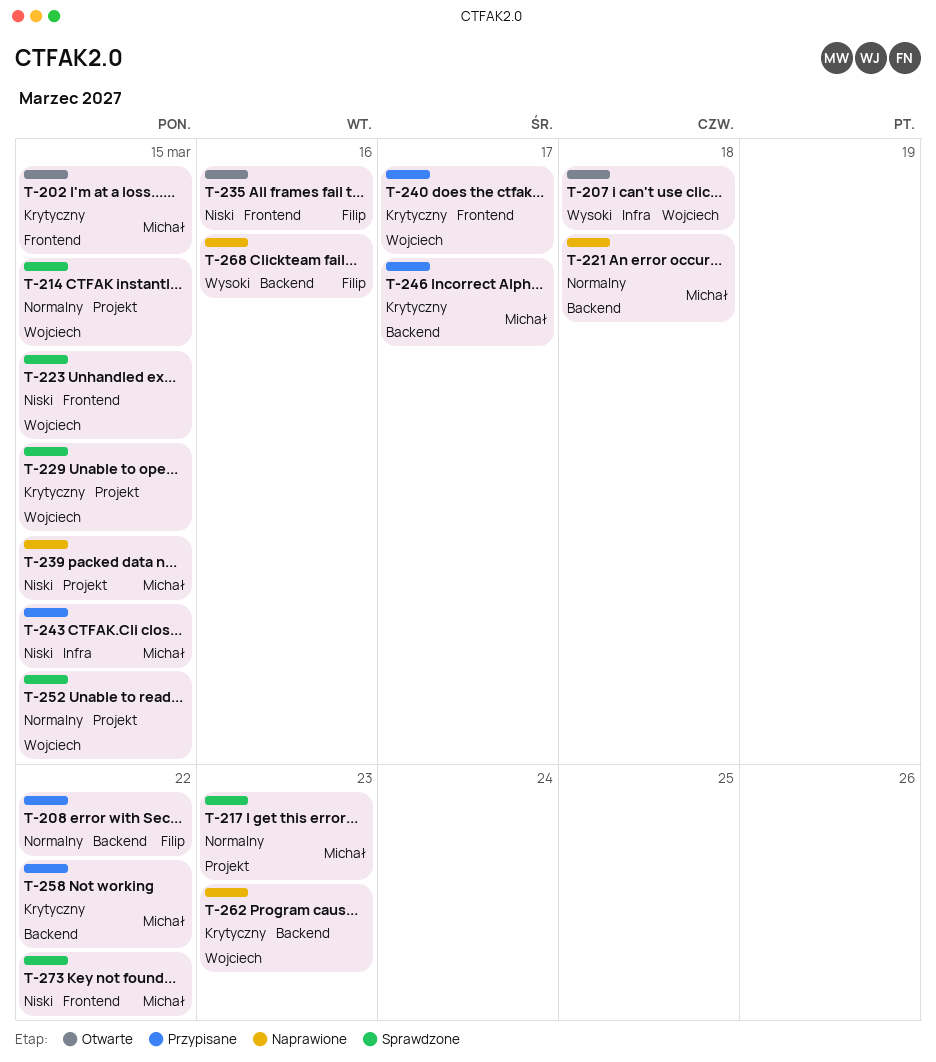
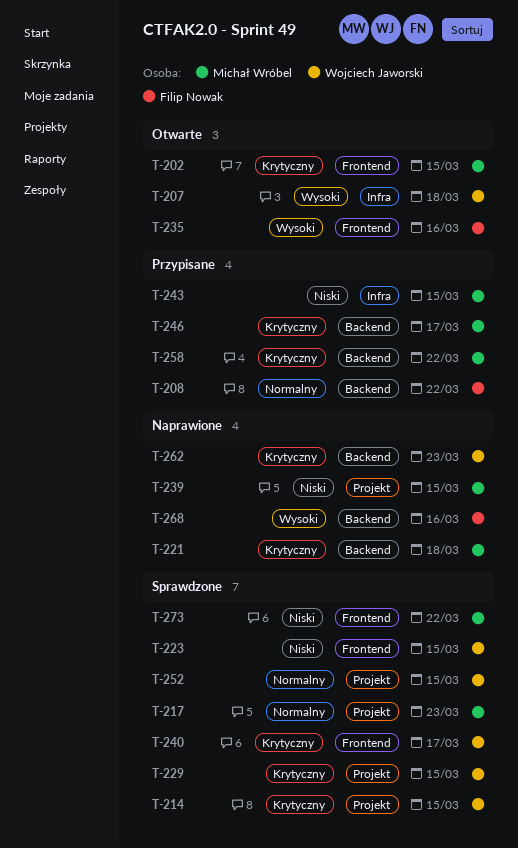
T-214, priority: Normalny -> Krytyczny
T-221, priority: Normalny -> Krytyczny
T-235, priority: Niski -> Wysoki
T-240, status: Przypisane -> Sprawdzone

